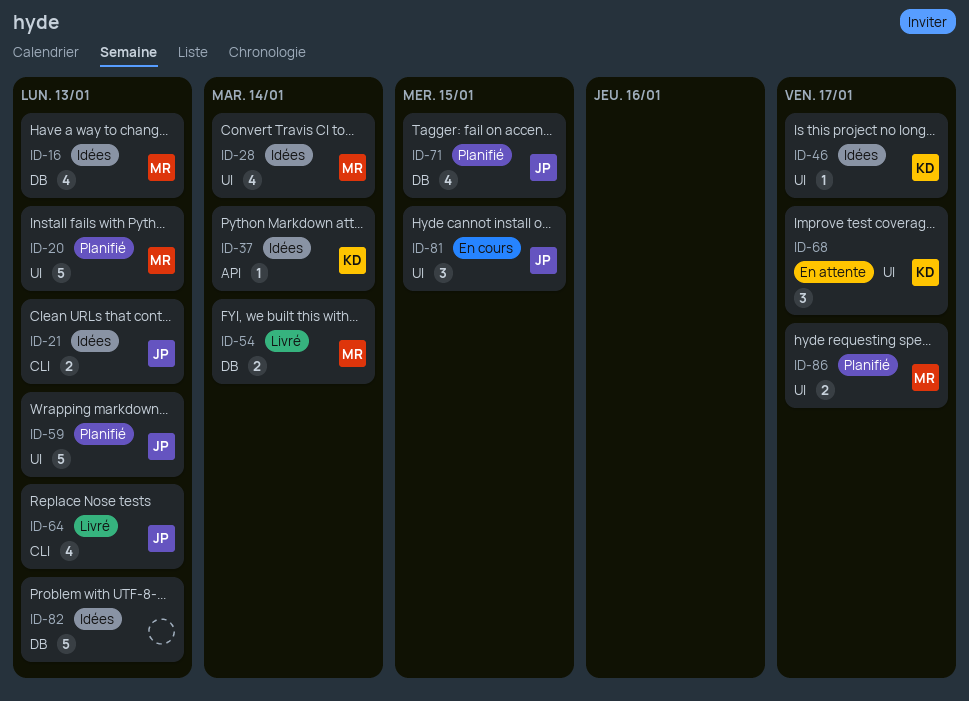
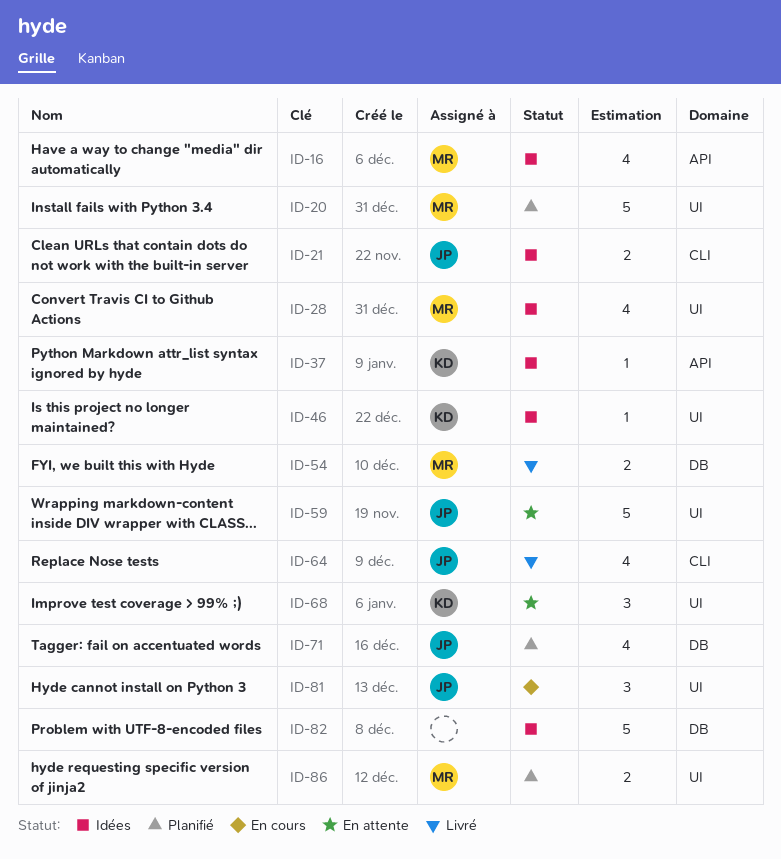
ID-16, label: DB -> API
ID-59, status: Planifié -> En attente

